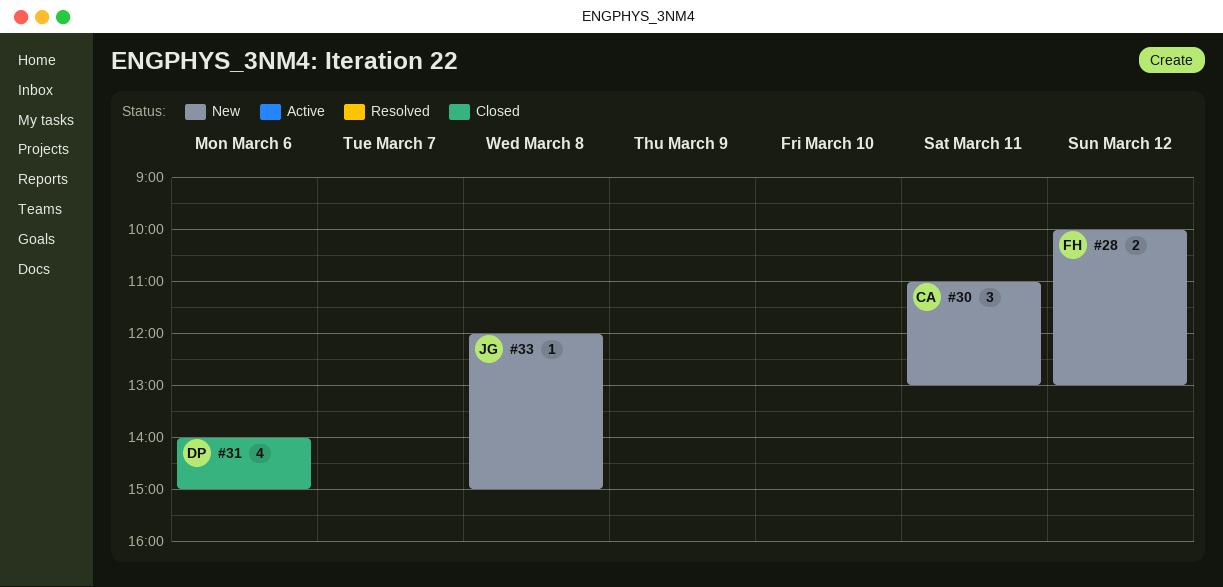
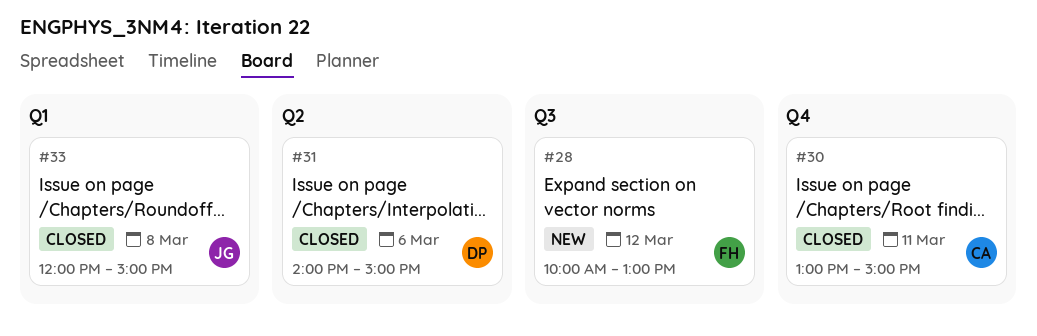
#30, status: New -> Closed
#30, begins: 11:00 -> 13:00
#30, ends: 13:00 -> 15:00
#33, status: New -> Closed

